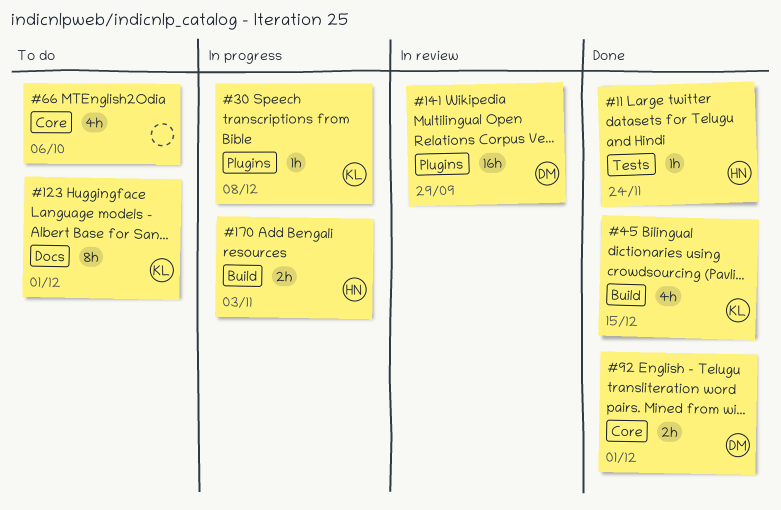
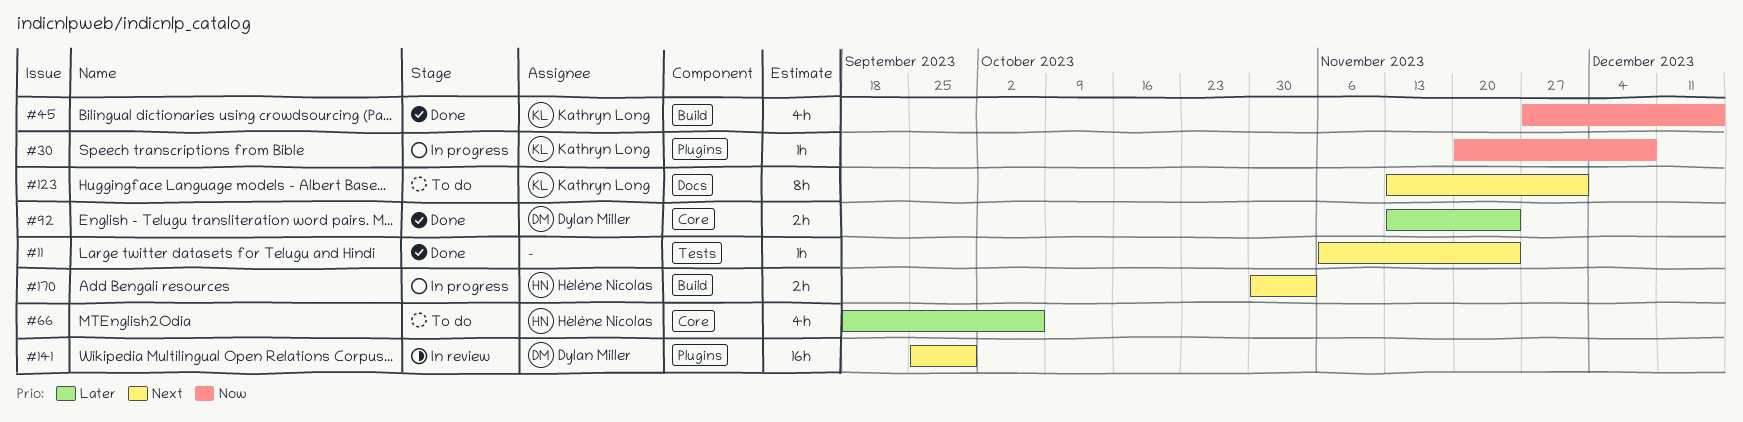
#11, owner: Hélène Nicolas -> none
#66, owner: none -> Hélène Nicolas
#92, due: Dec 1 -> Nov 24

